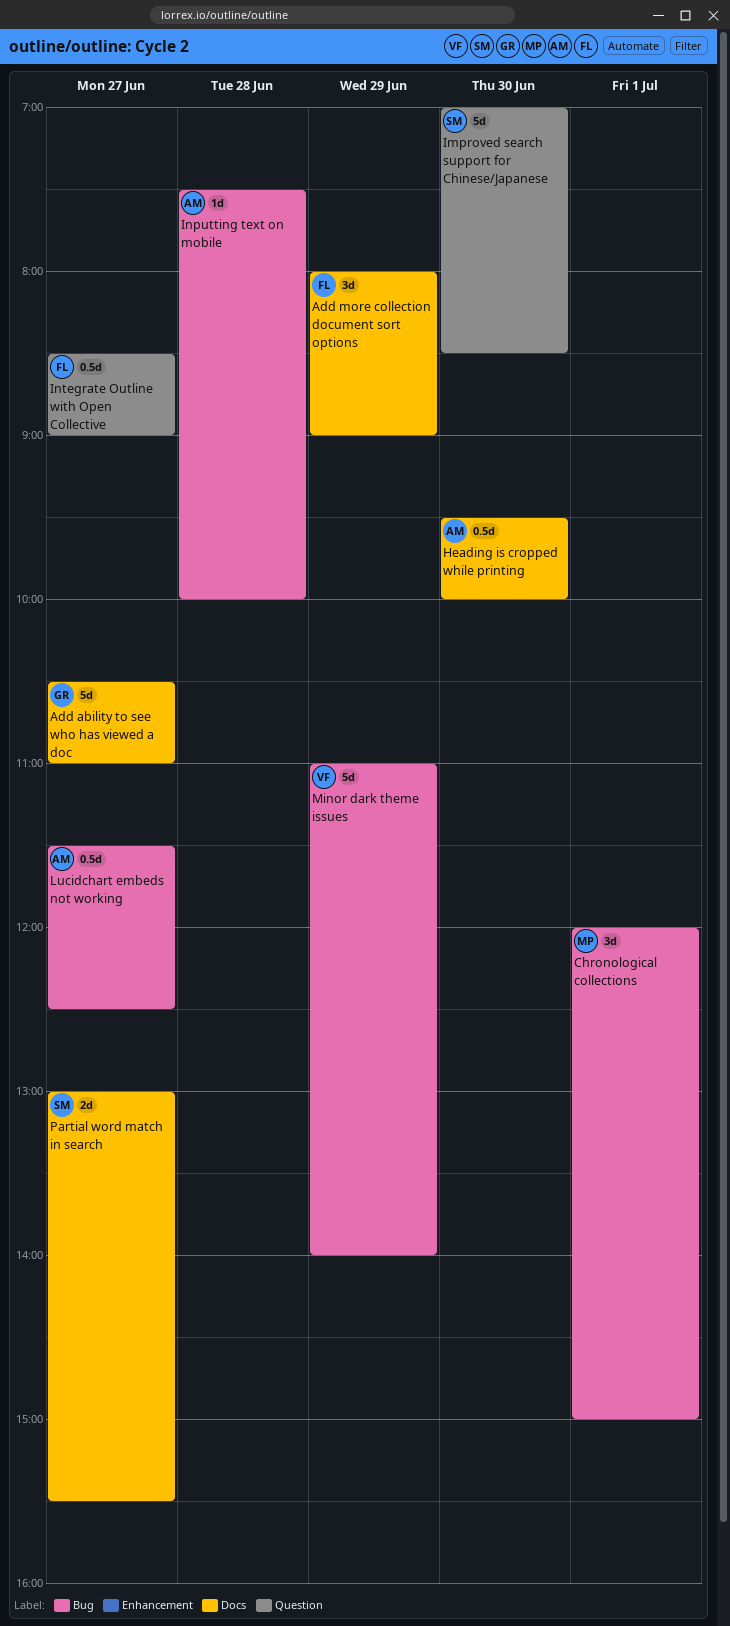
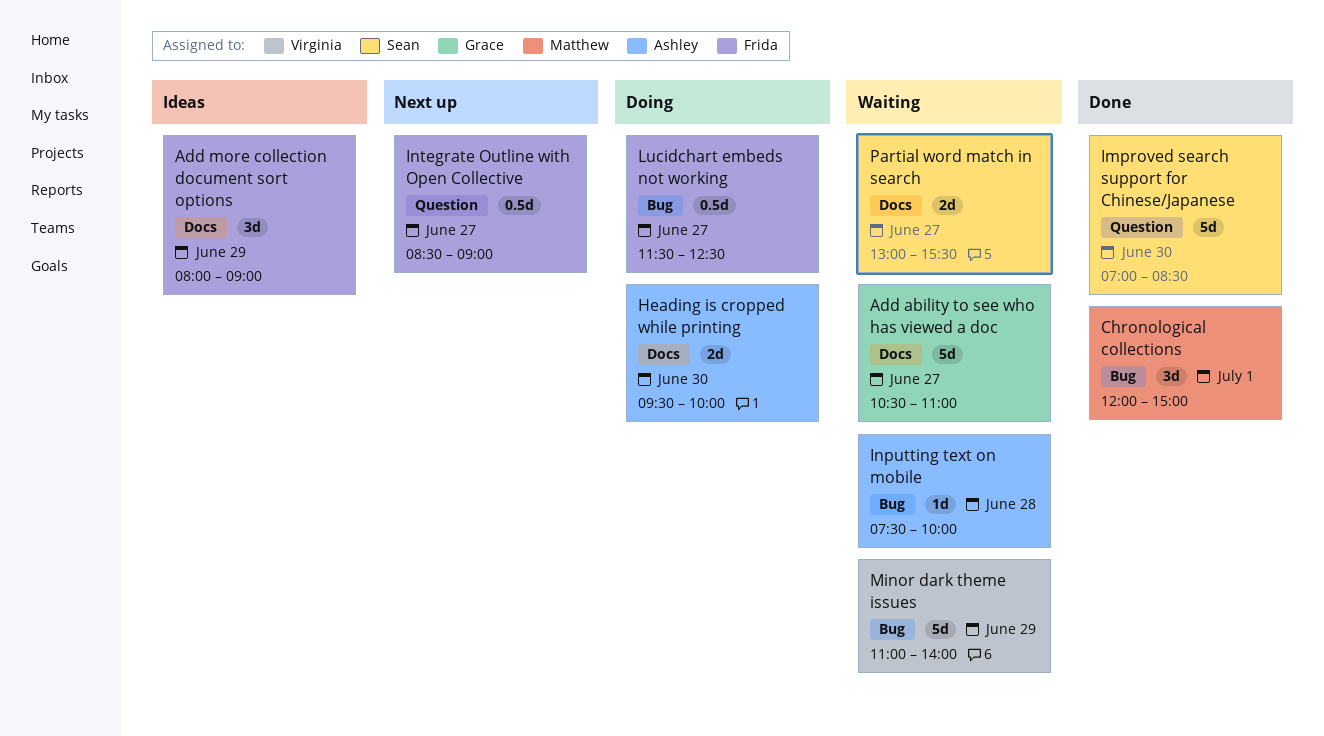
Heading is cropped while printing, estimate: 0.5d -> 2d
Lucidchart embeds not working, owner: Ashley -> Frida

